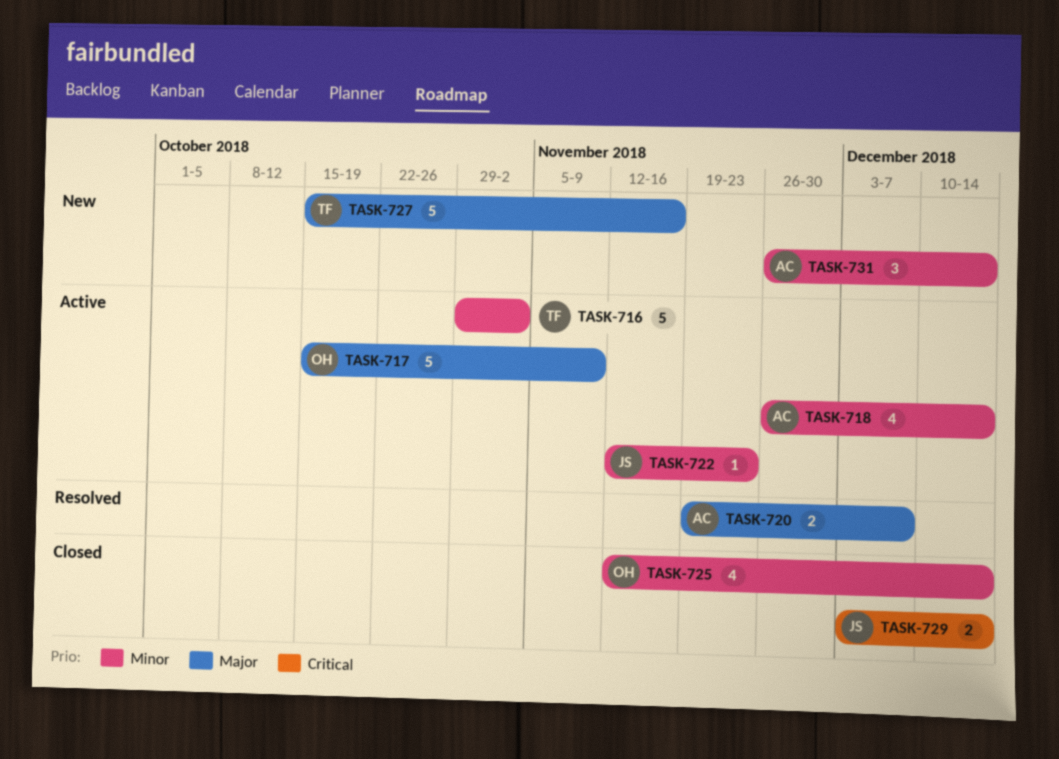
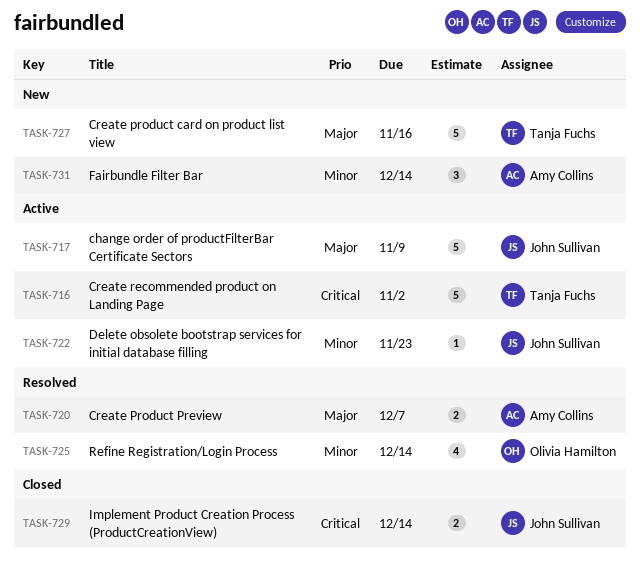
TASK-716, priority: Minor -> Critical
TASK-717, owner: Olivia Hamilton -> John Sullivan
TASK-718: present -> none
TASK-725, status: Closed -> Resolved

